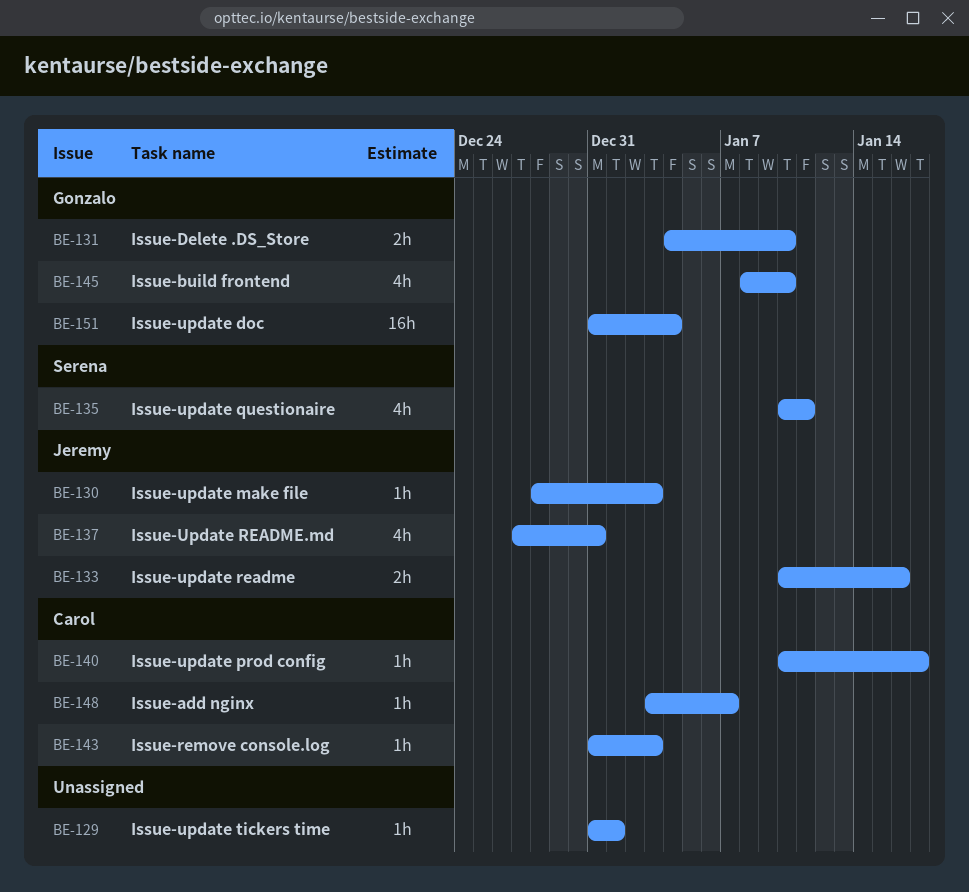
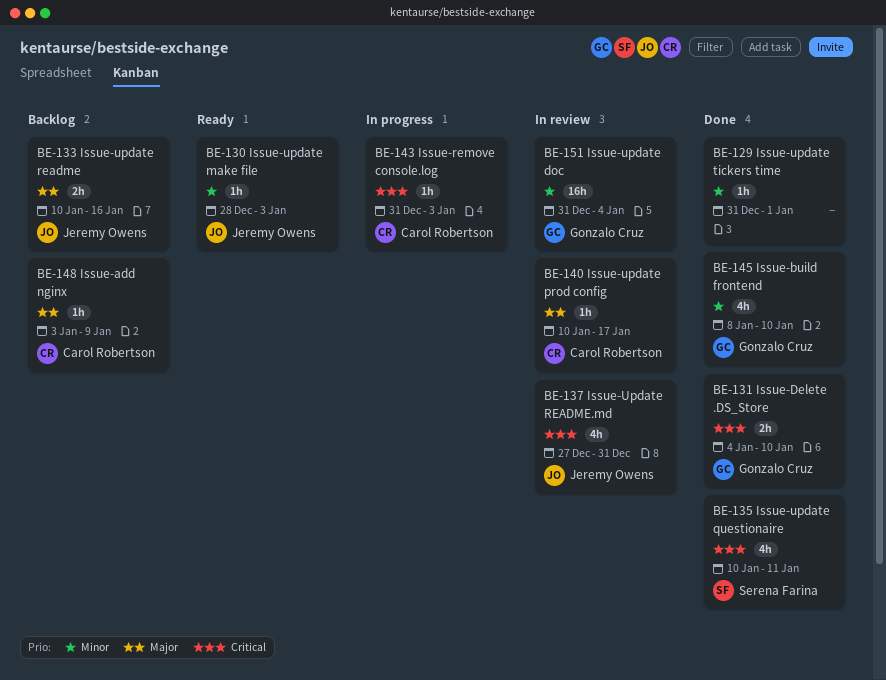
BE-148, due: Jan 7 -> Jan 9

